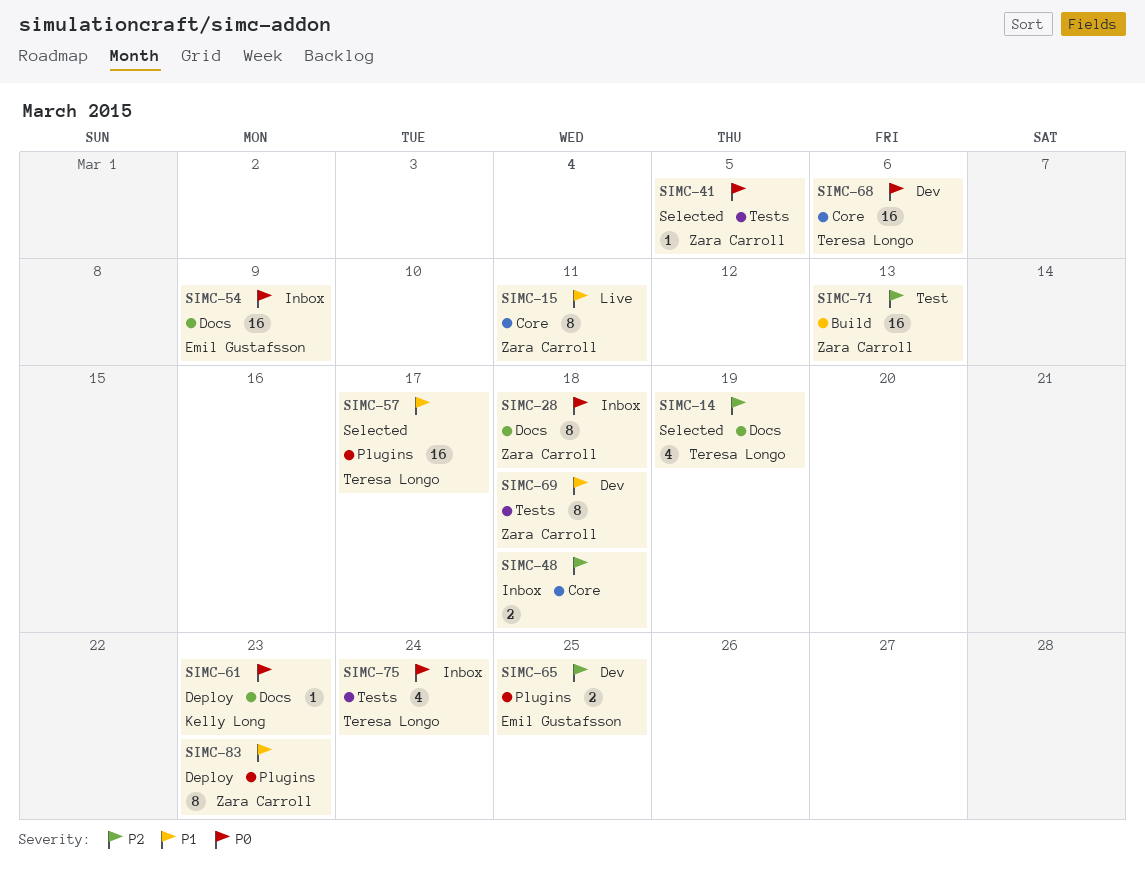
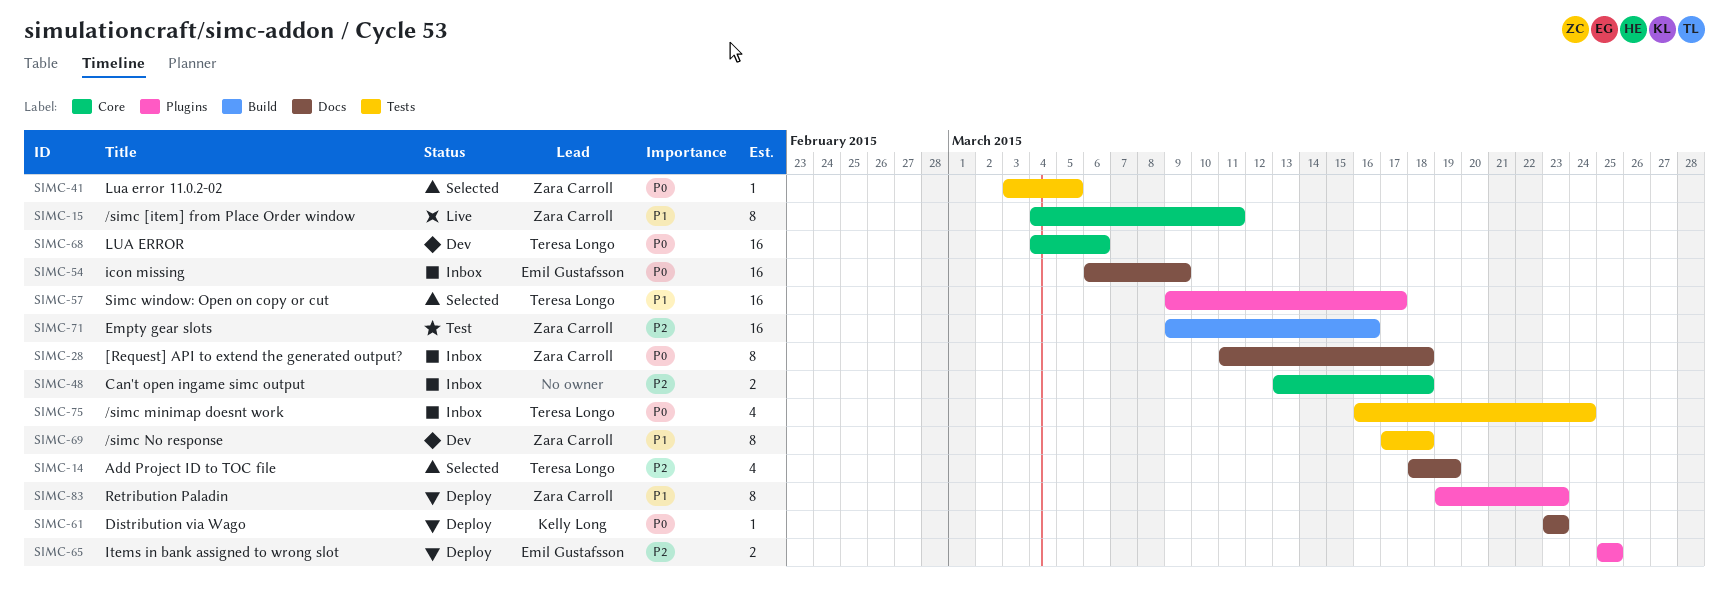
SIMC-65, status: Dev -> Deploy
SIMC-71, due: Mar 13 -> Mar 16

